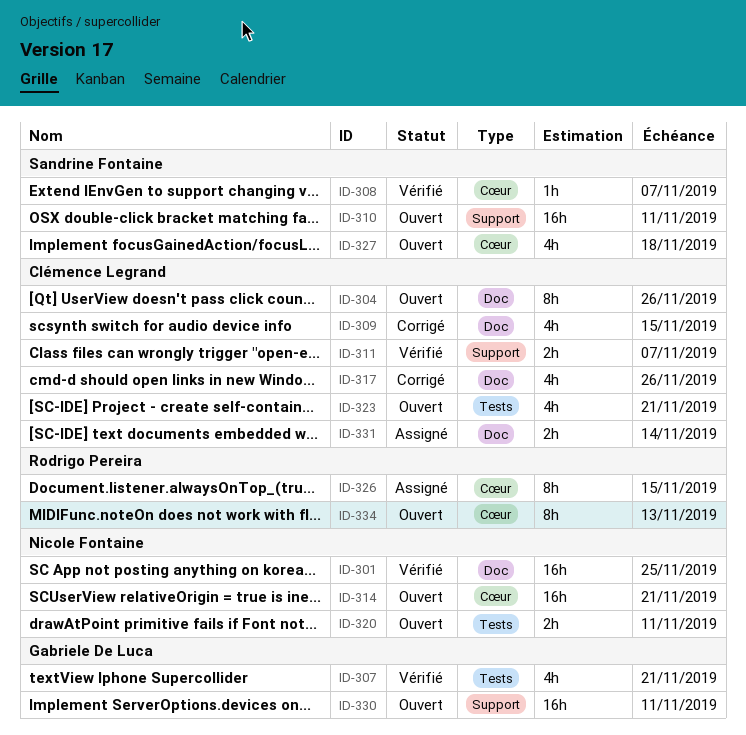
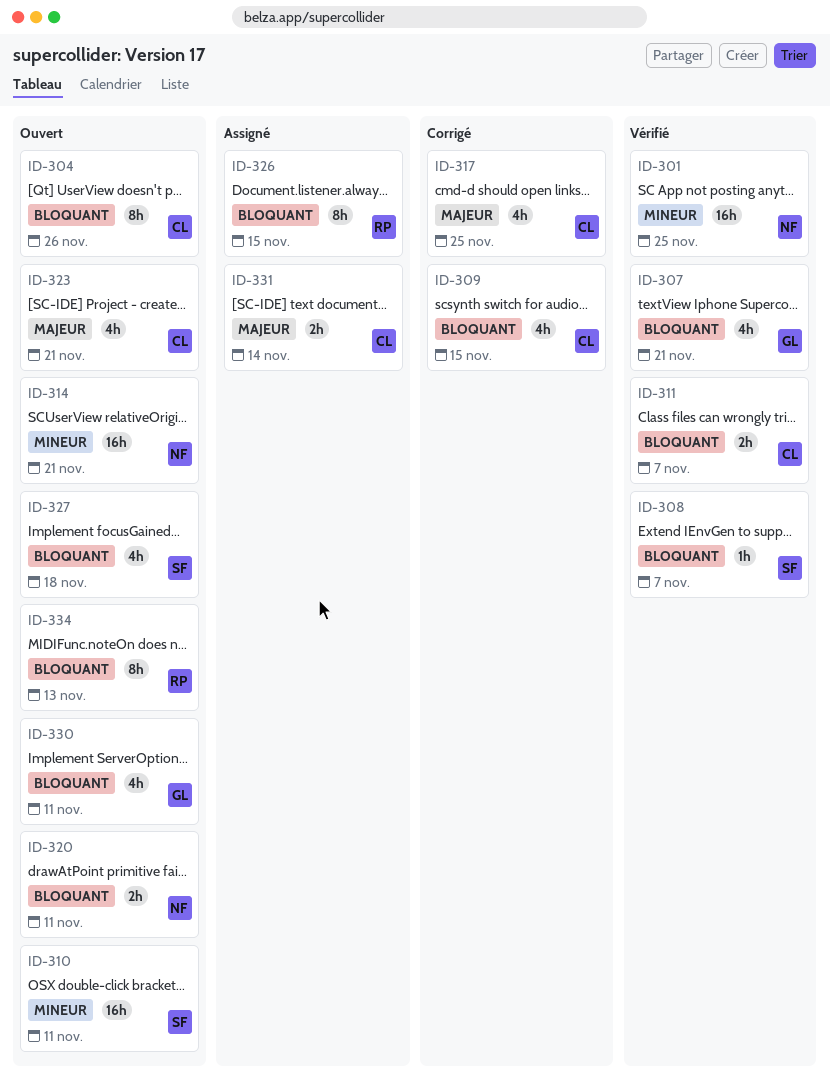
ID-317, due: Nov 26 -> Nov 25
ID-330, estimate: 16h -> 4h

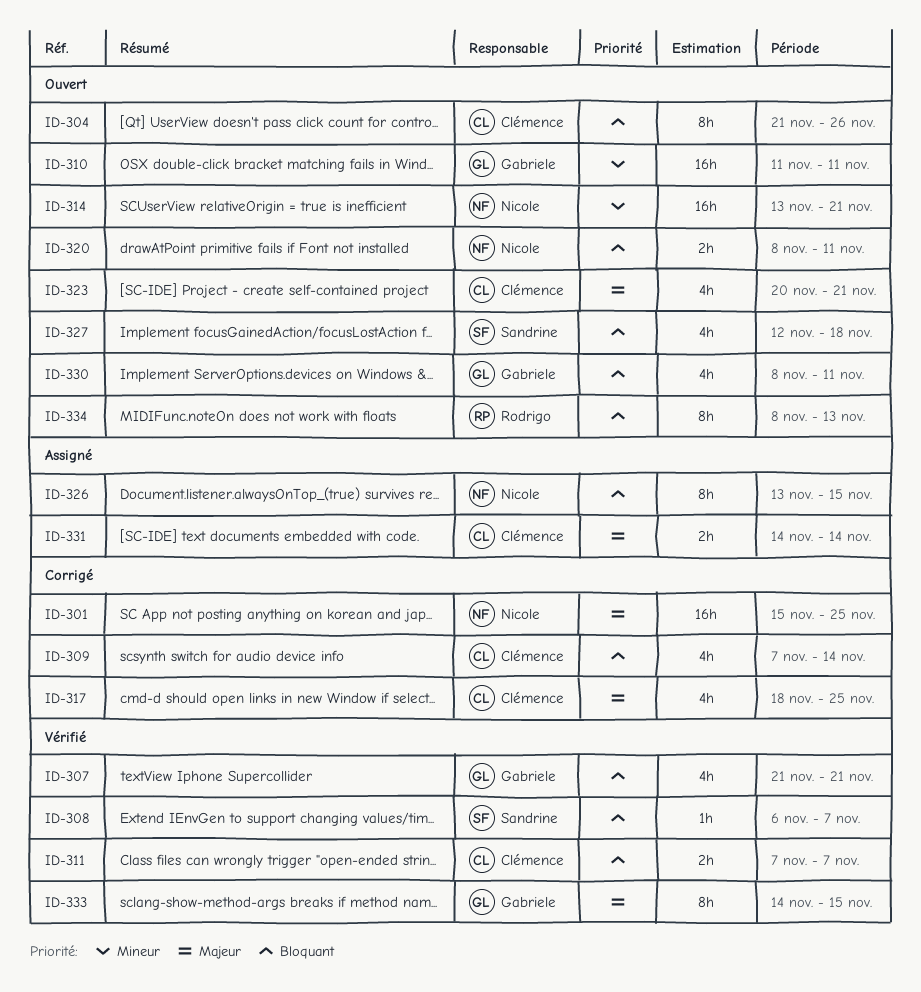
ID-301, status: Vérifié -> Corrigé
ID-301, priority: Mineur -> Majeur
ID-309, due: Nov 15 -> Nov 14
ID-310, owner: Sandrine -> Gabriele
ID-326, owner: Rodrigo -> Nicole
ID-333: none -> present

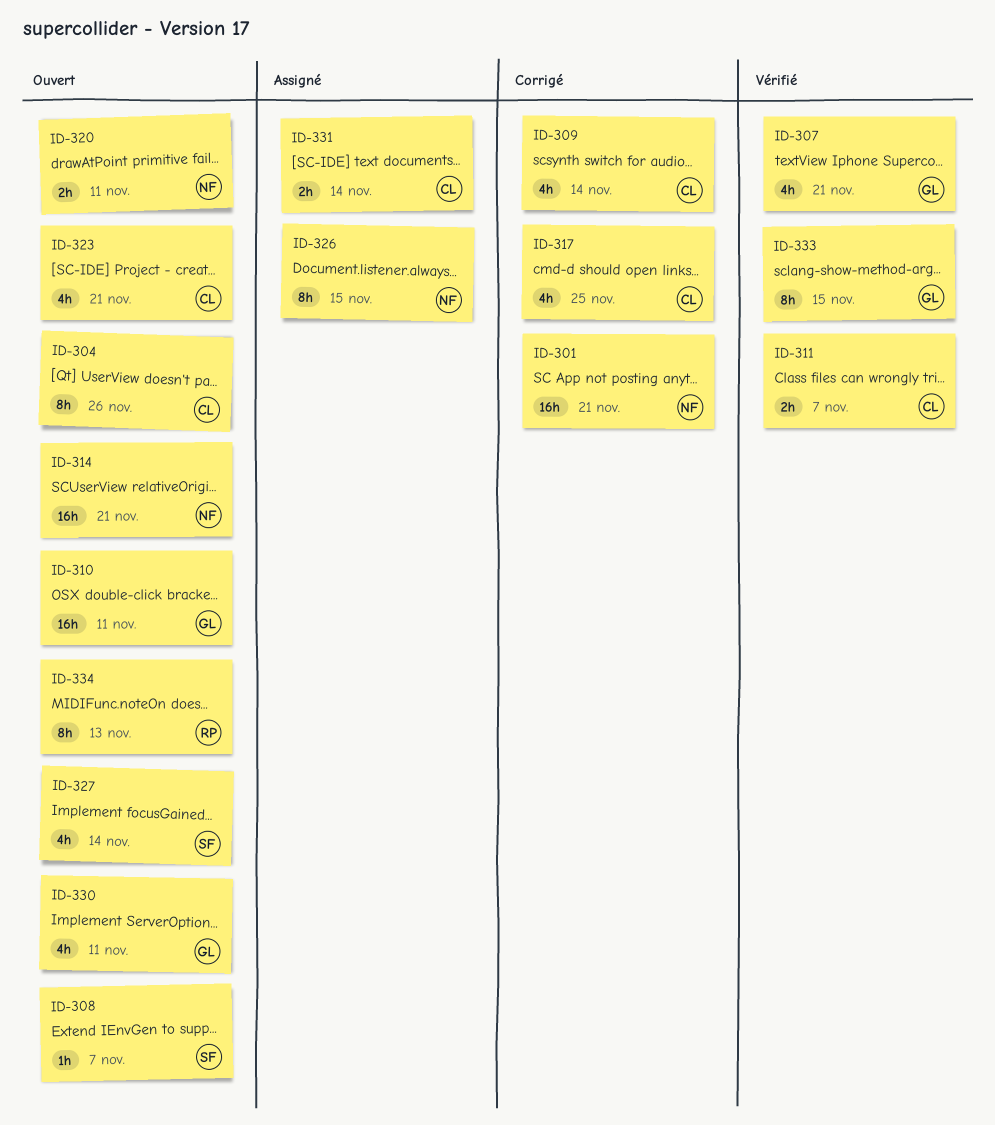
ID-301, due: Nov 25 -> Nov 21
ID-308, status: Vérifié -> Ouvert
ID-327, due: Nov 18 -> Nov 14

